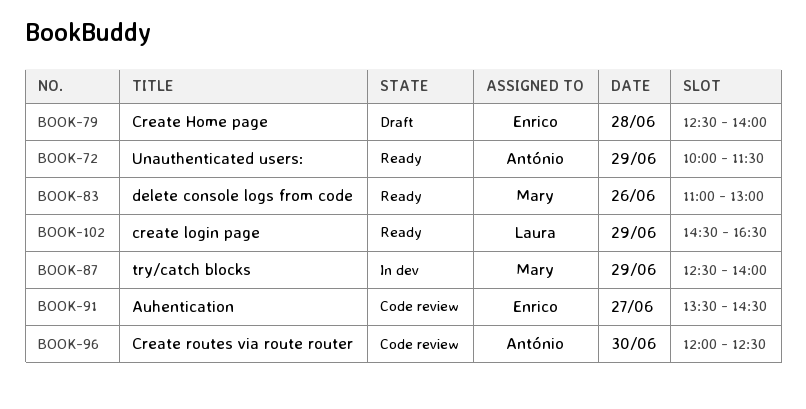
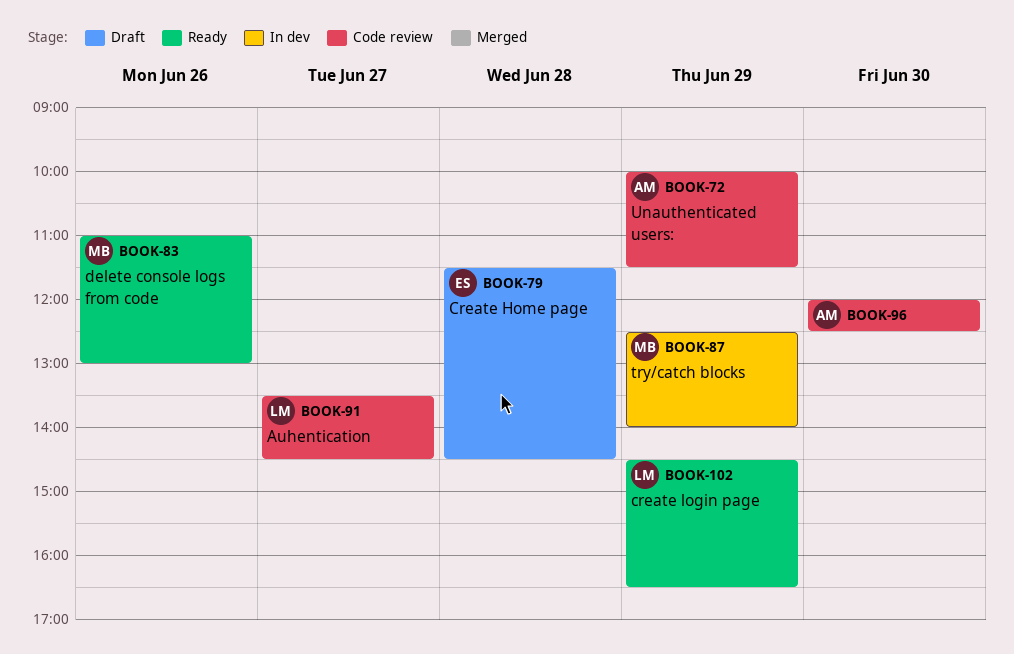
BOOK-72, status: Ready -> Code review
BOOK-79, begins: 12:30 -> 11:30
BOOK-79, ends: 14:00 -> 14:30
BOOK-91, owner: Enrico -> Laura

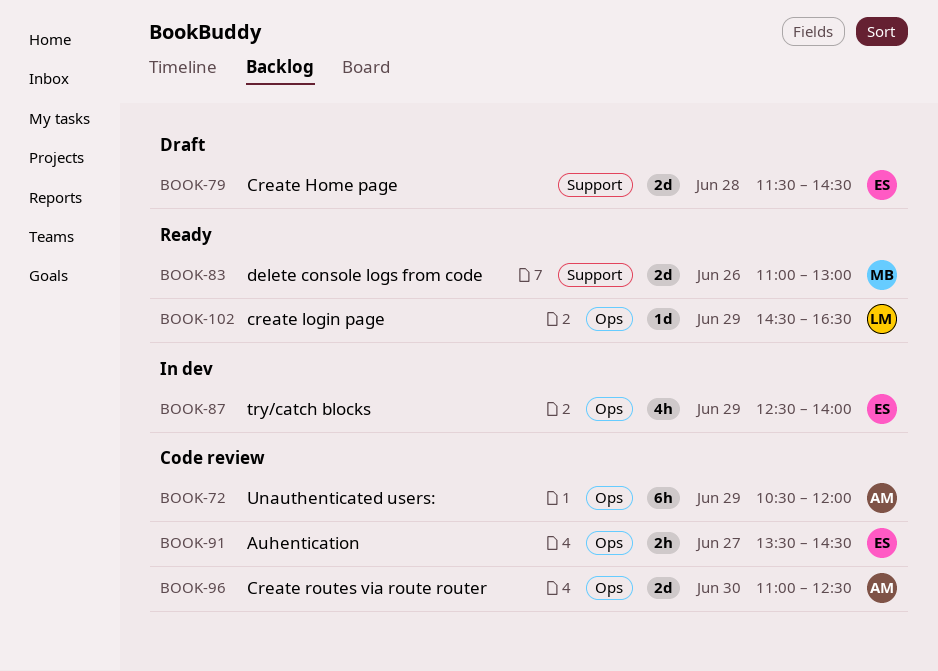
BOOK-72, begins: 10:00 -> 10:30
BOOK-72, ends: 11:30 -> 12:00
BOOK-87, owner: MB -> ES
BOOK-91, owner: LM -> ES
BOOK-96, begins: 12:00 -> 11:00

